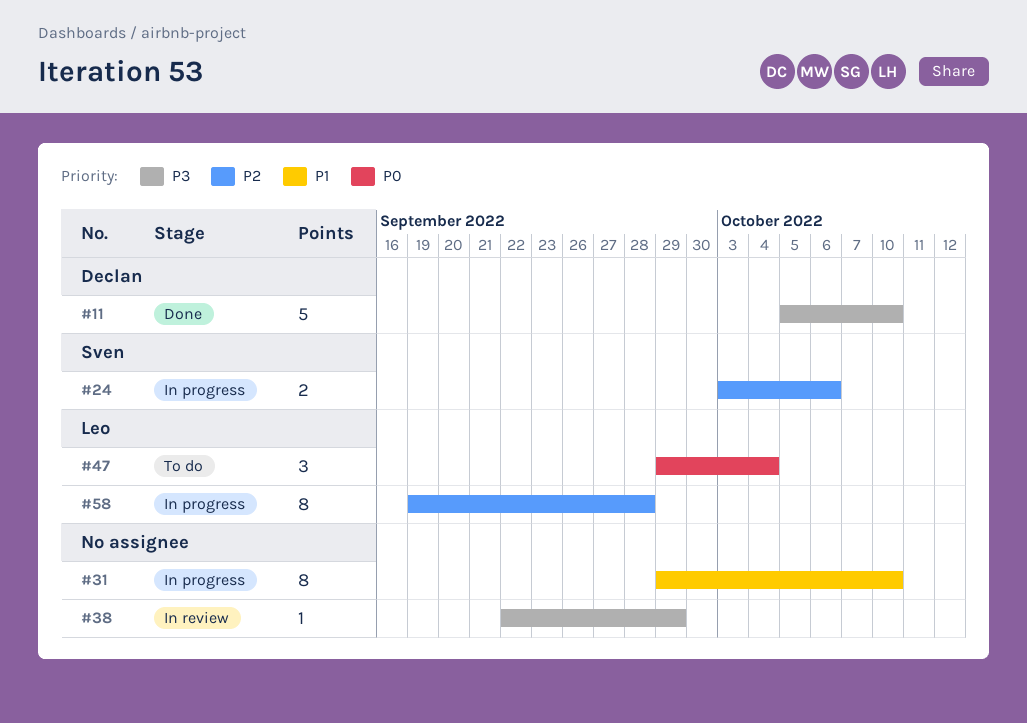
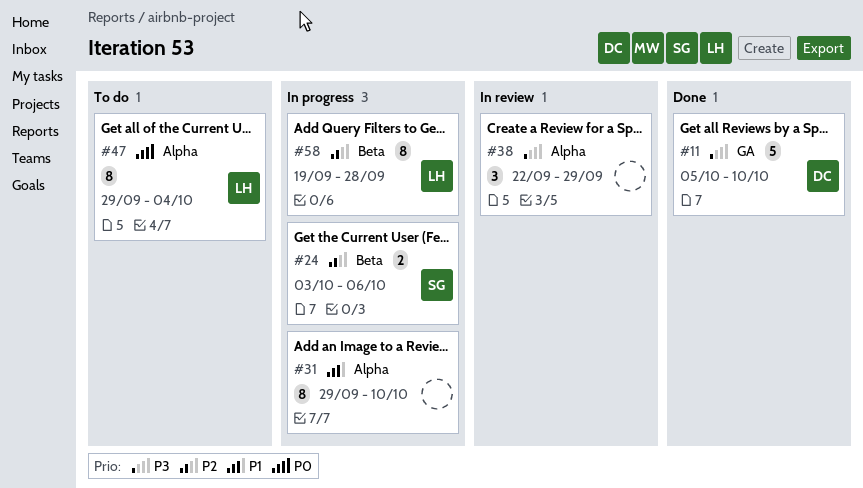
#38, estimate: 1 -> 3
#47, estimate: 3 -> 8

